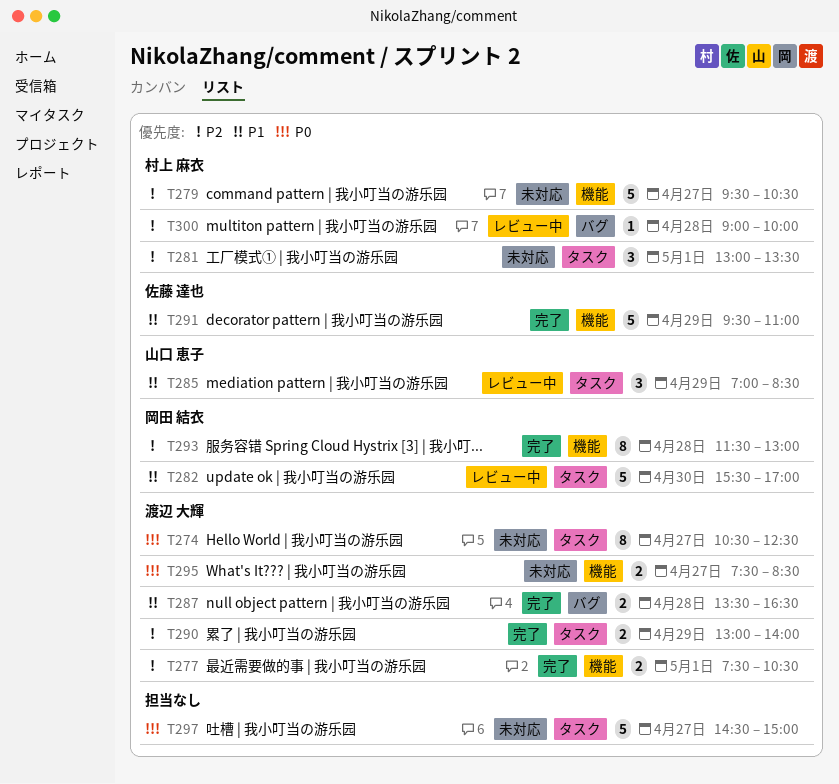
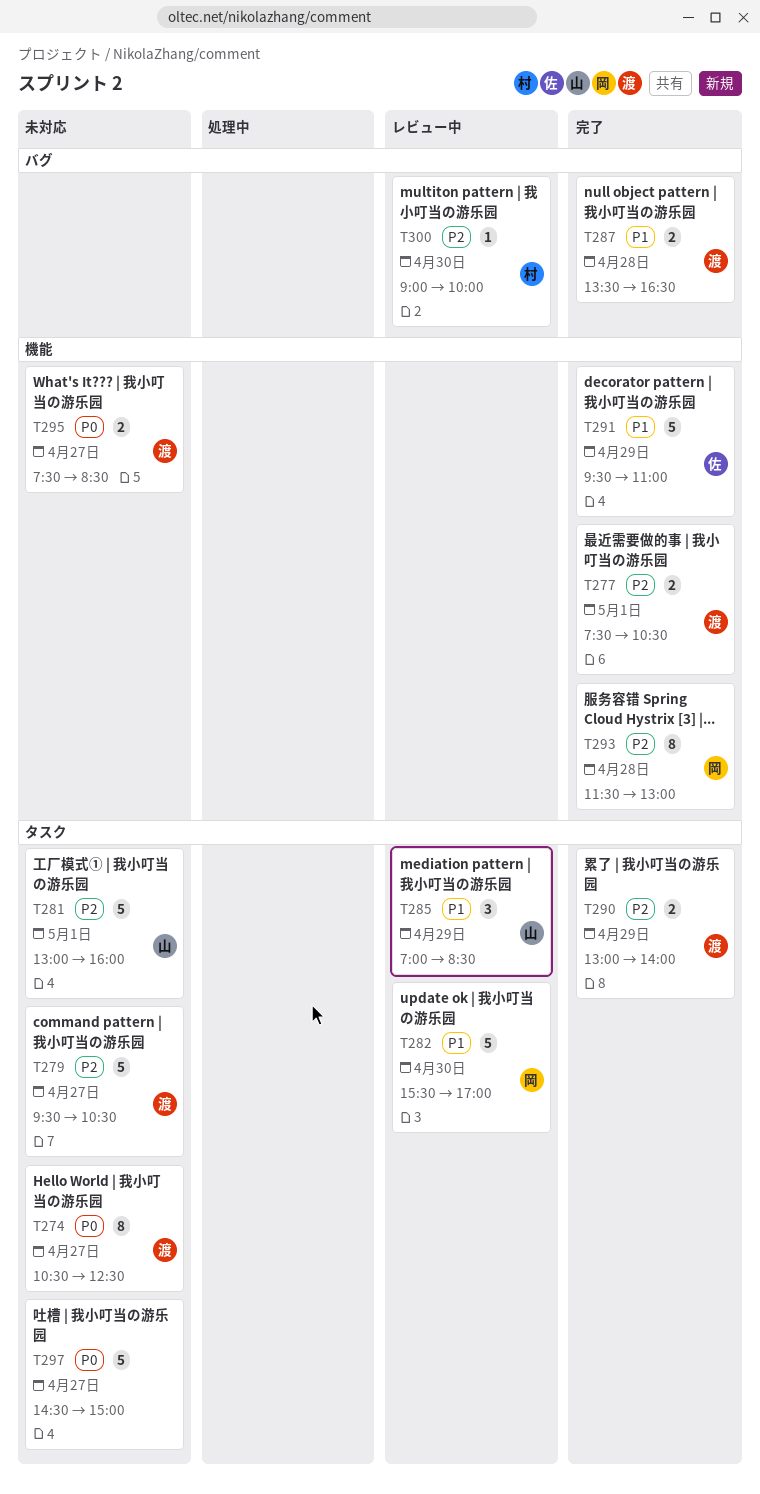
T279, owner: 村上 麻衣 -> 渡辺 大輝
T279, label: 機能 -> タスク
T281, owner: 村上 麻衣 -> 山口 恵子
T281, estimate: 3 -> 5
T281, ends: 13:30 -> 16:00
T300, day: Apr 28 -> Apr 30

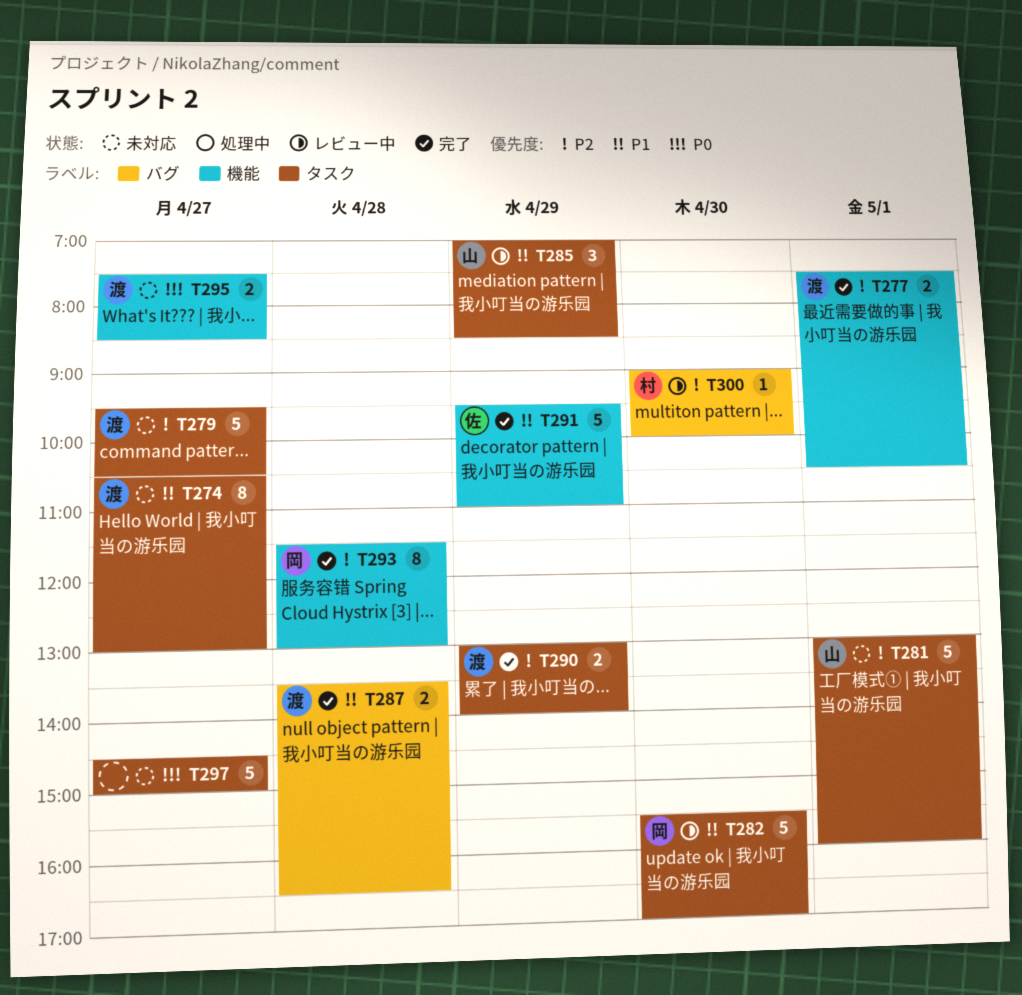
T274, priority: P0 -> P1
T274, ends: 12:30 -> 13:00

